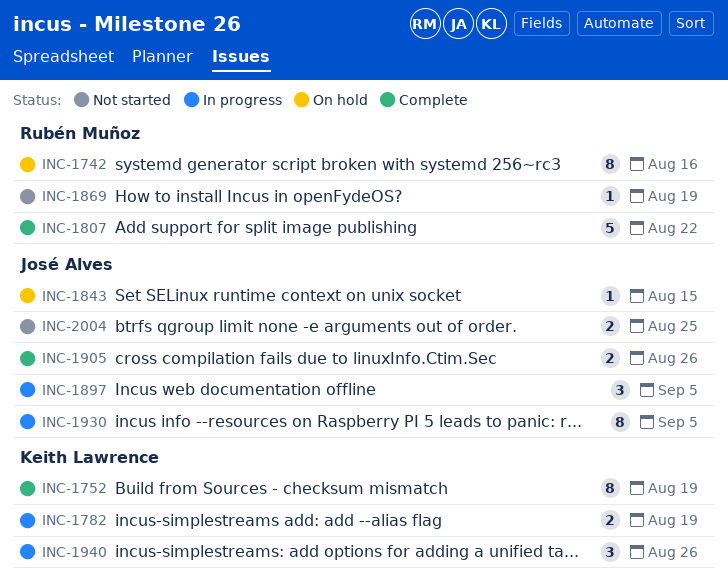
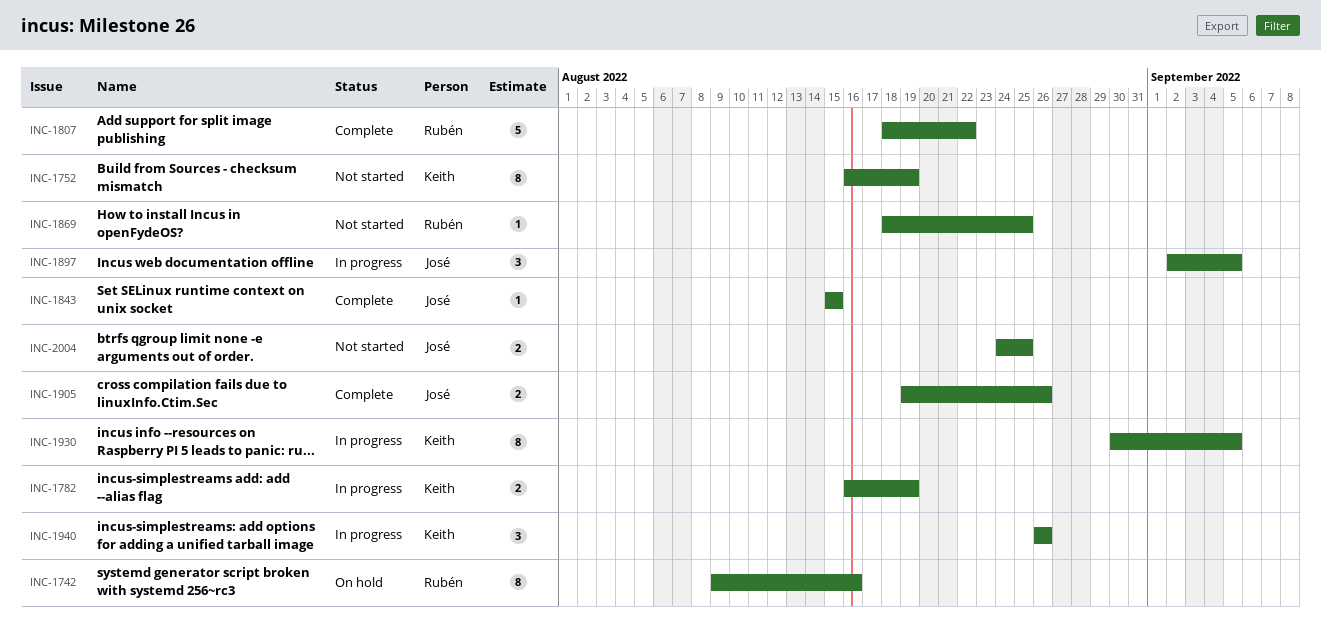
INC-1752, status: Complete -> Not started
INC-1843, status: On hold -> Complete
INC-1869, due: Aug 19 -> Aug 25
INC-1930, owner: José Alves -> Keith Lawrence

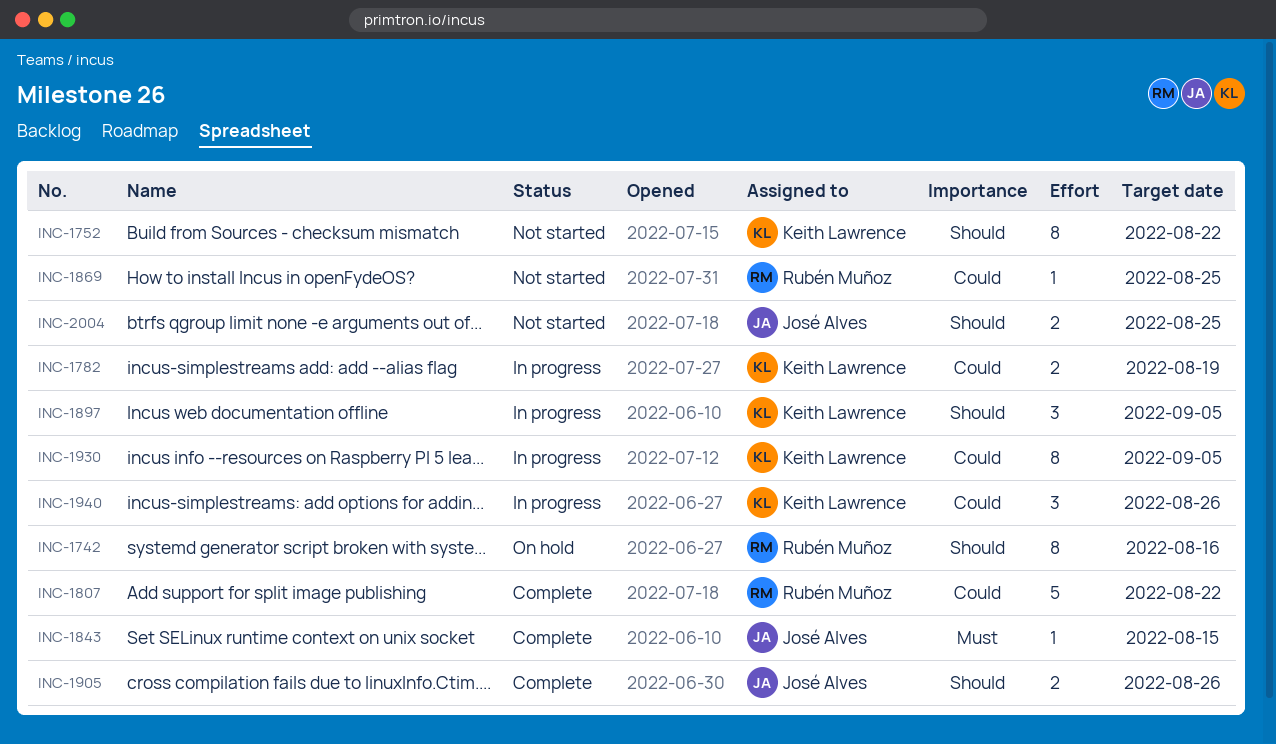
INC-1752, due: Aug 19 -> Aug 22
INC-1897, owner: José Alves -> Keith Lawrence

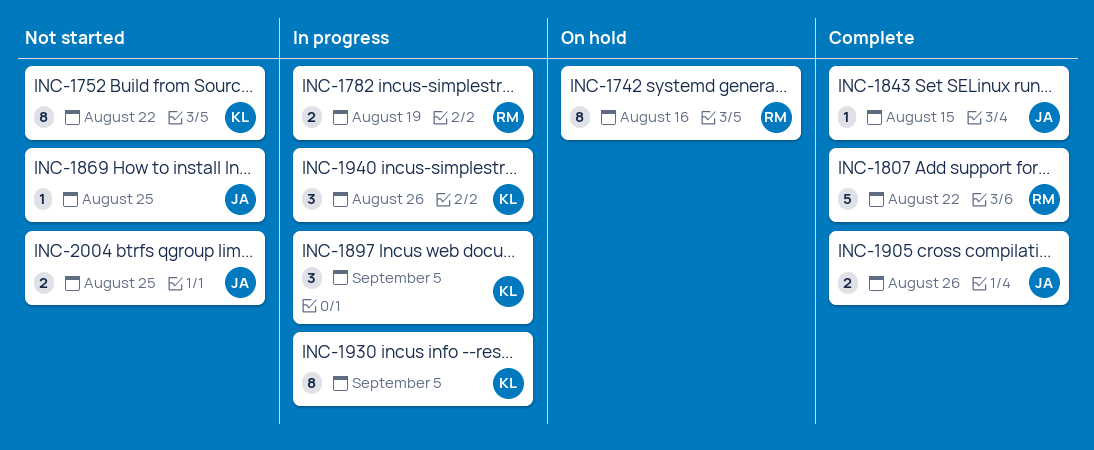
INC-1782, owner: Keith Lawrence -> Rubén Muñoz
INC-1869, owner: Rubén Muñoz -> José Alves

